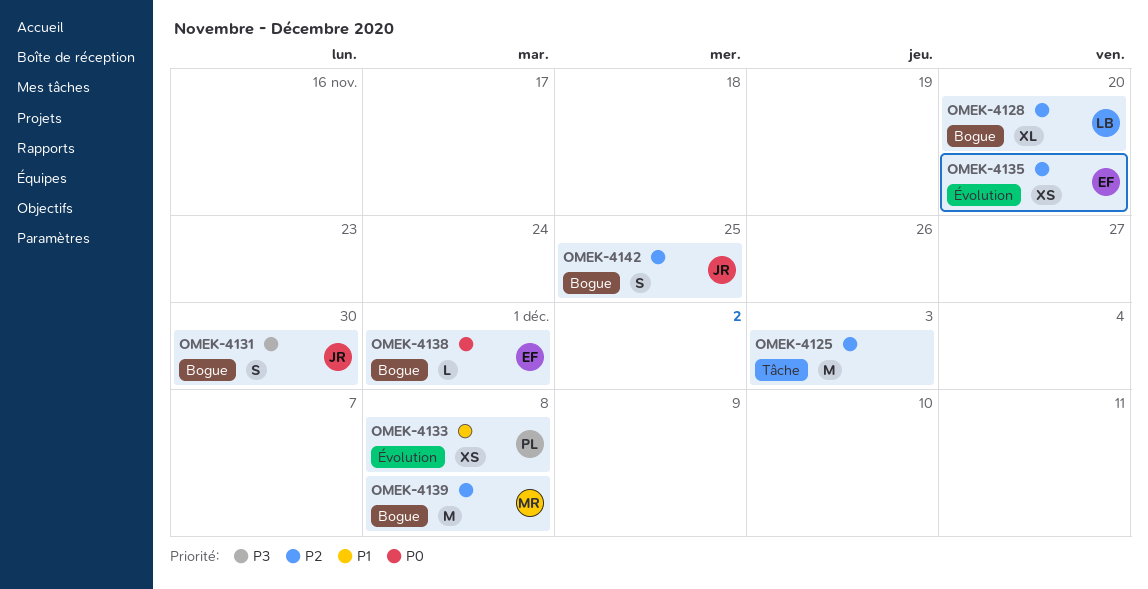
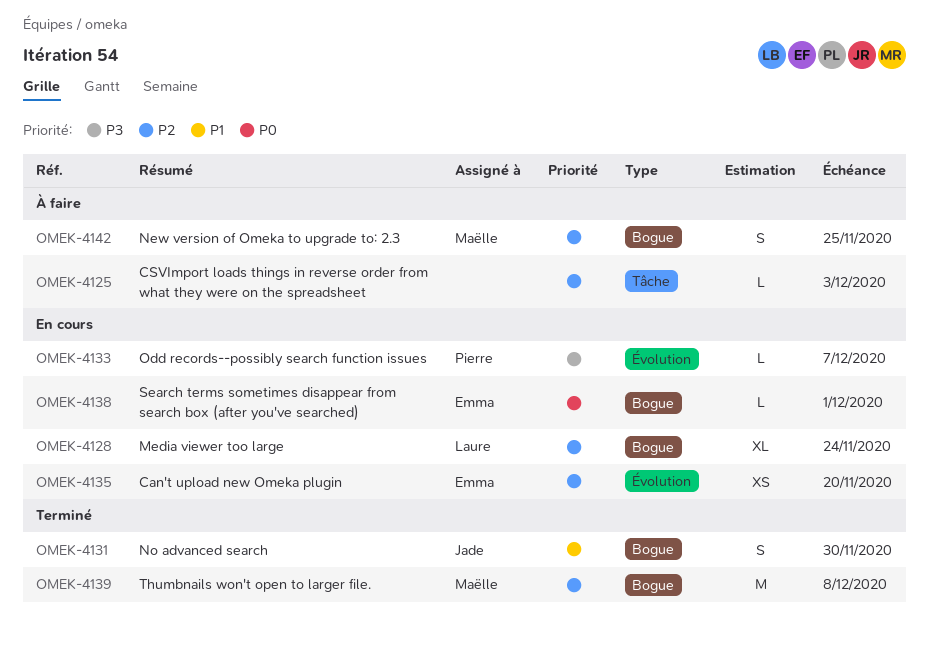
OMEK-4125, estimate: M -> L
OMEK-4128, due: Nov 20 -> Nov 24
OMEK-4131, priority: P3 -> P1
OMEK-4133, priority: P1 -> P3
OMEK-4133, estimate: XS -> L
OMEK-4133, due: Dec 8 -> Dec 7
OMEK-4142, owner: Jade -> Maëlle

